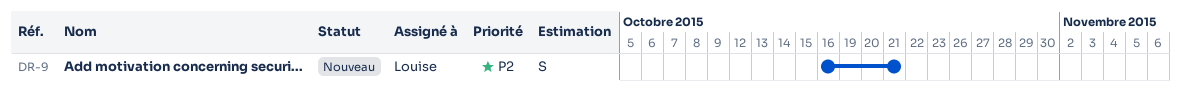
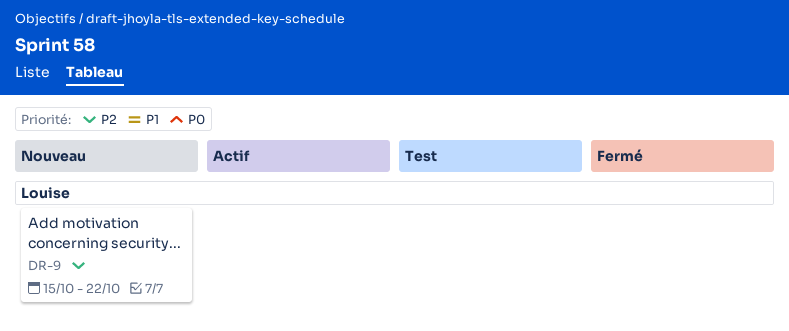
DR-9, start: Oct 16 -> Oct 15
DR-9, due: Oct 21 -> Oct 22

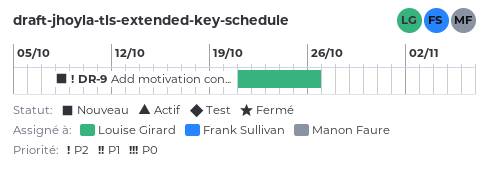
DR-9, start: Oct 15 -> Oct 21
DR-9, due: Oct 22 -> Oct 26

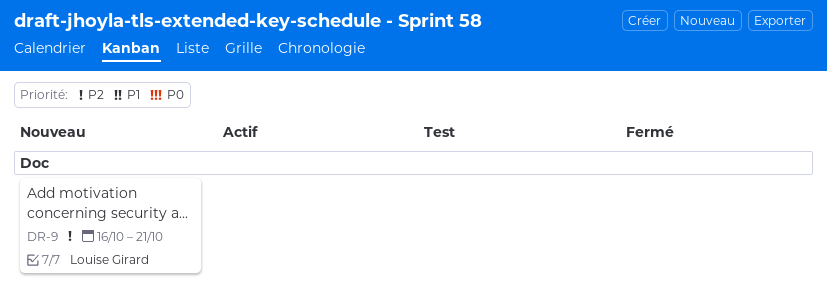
DR-9, start: Oct 21 -> Oct 16
DR-9, due: Oct 26 -> Oct 21

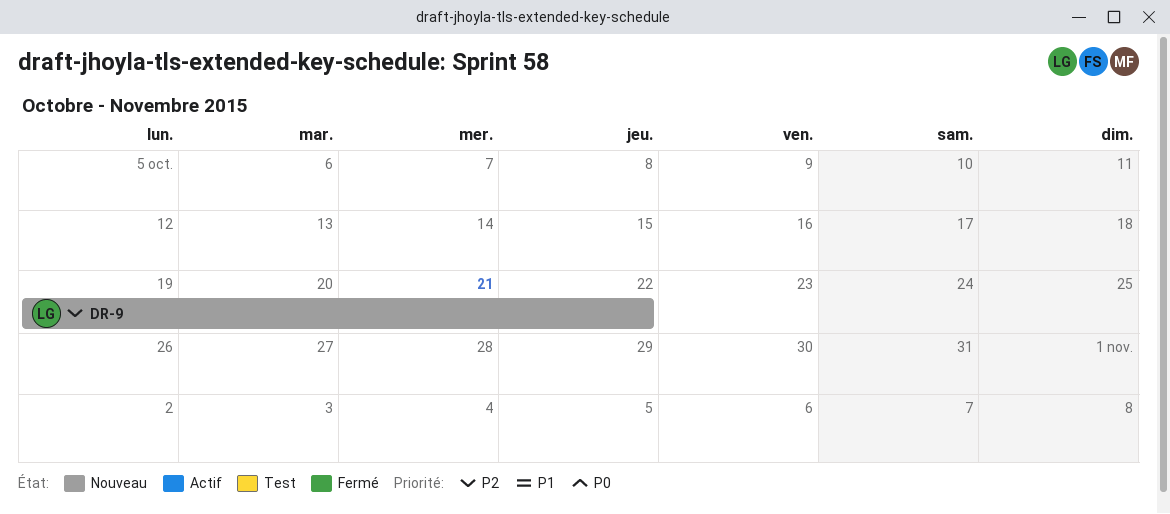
DR-9, start: Oct 16 -> Oct 19
DR-9, due: Oct 21 -> Oct 22

